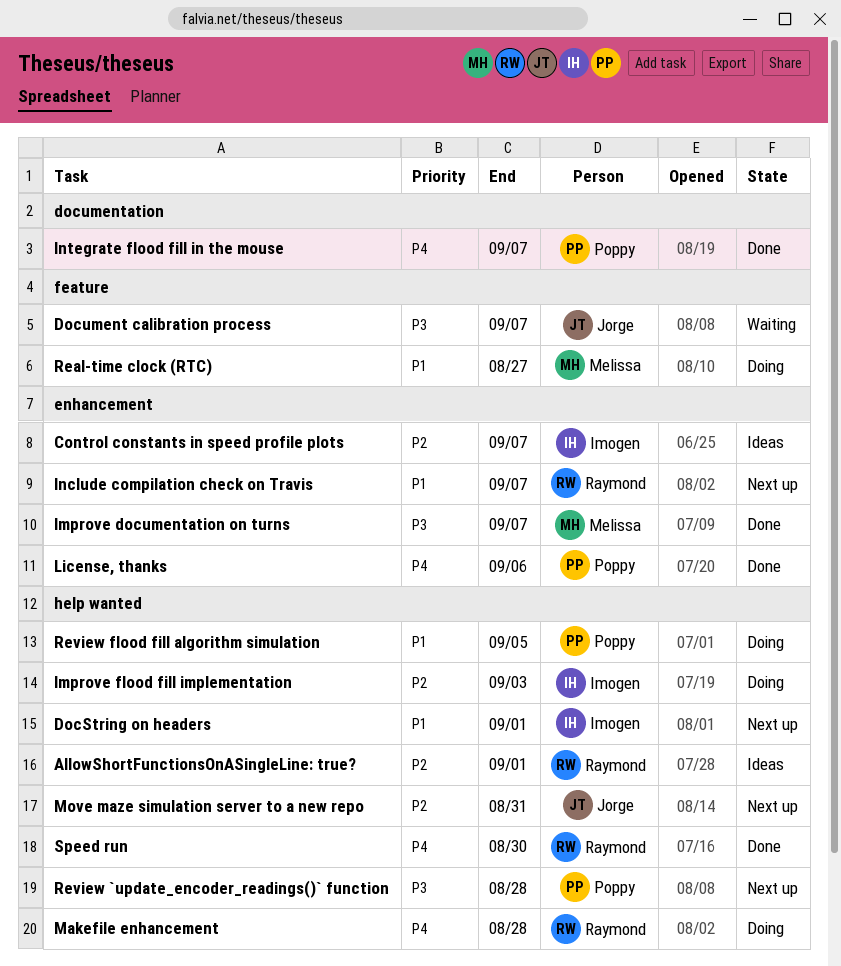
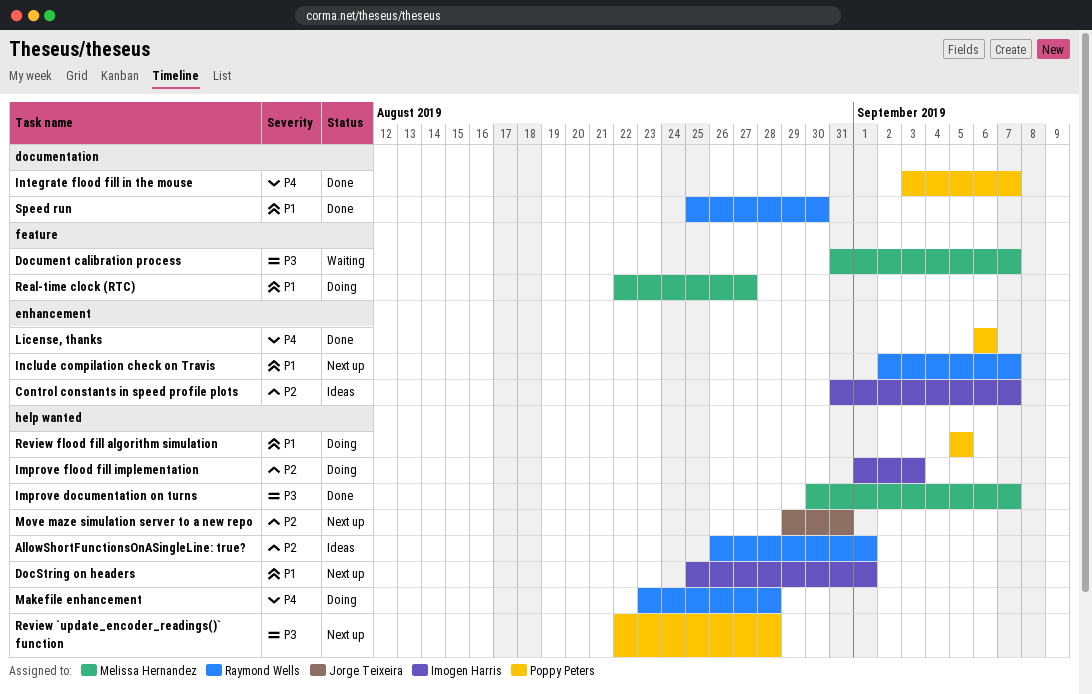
Document calibration process, owner: Jorge Teixeira -> Melissa Hernandez
Improve documentation on turns, label: enhancement -> help wanted
Speed run, priority: P4 -> P1
Speed run, label: help wanted -> documentation

